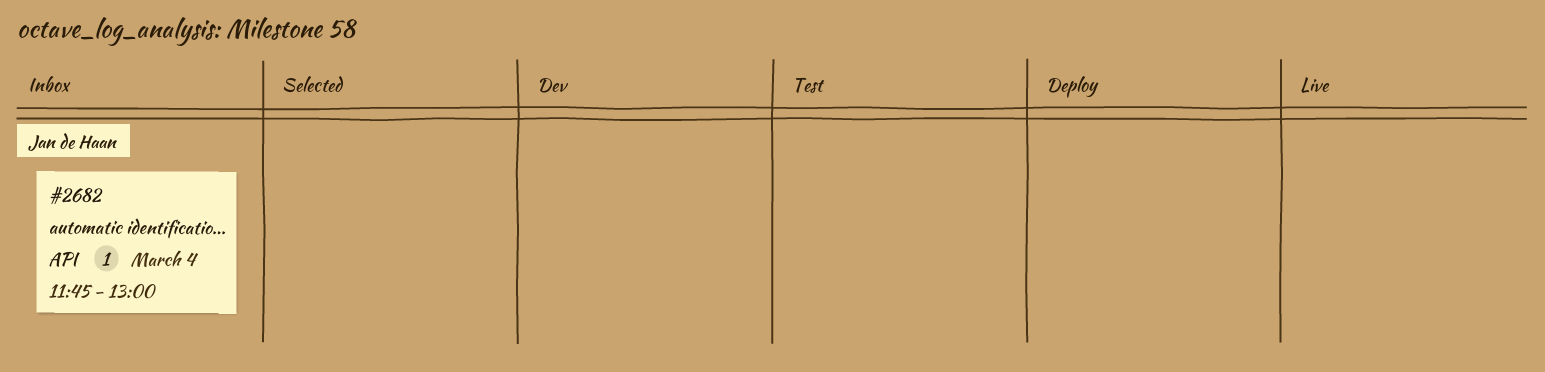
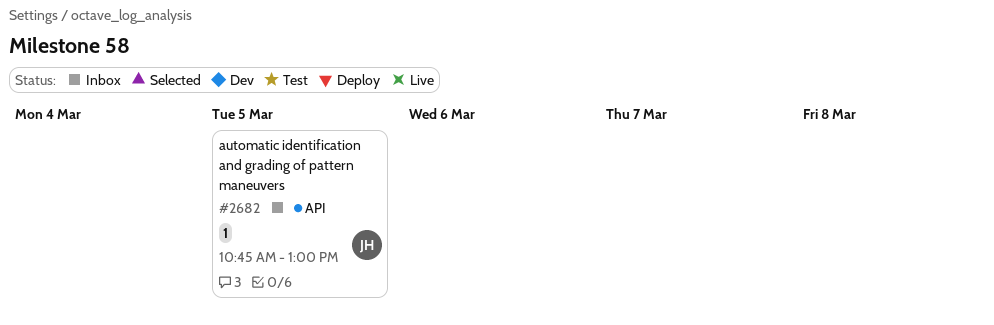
#2682, day: Mar 4 -> Mar 5
#2682, begins: 11:45 -> 10:45

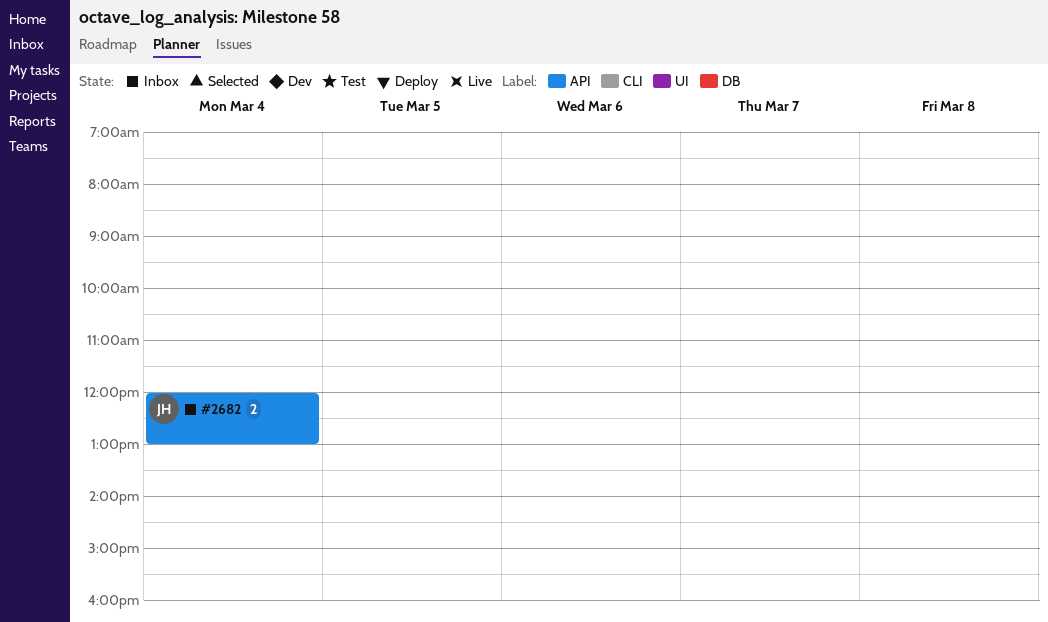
#2682, estimate: 1 -> 2
#2682, day: Mar 5 -> Mar 4
#2682, begins: 10:45 -> 12:00

